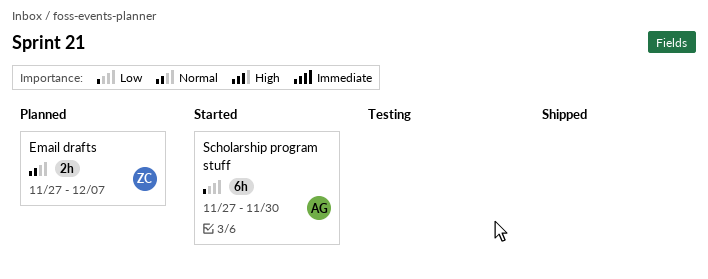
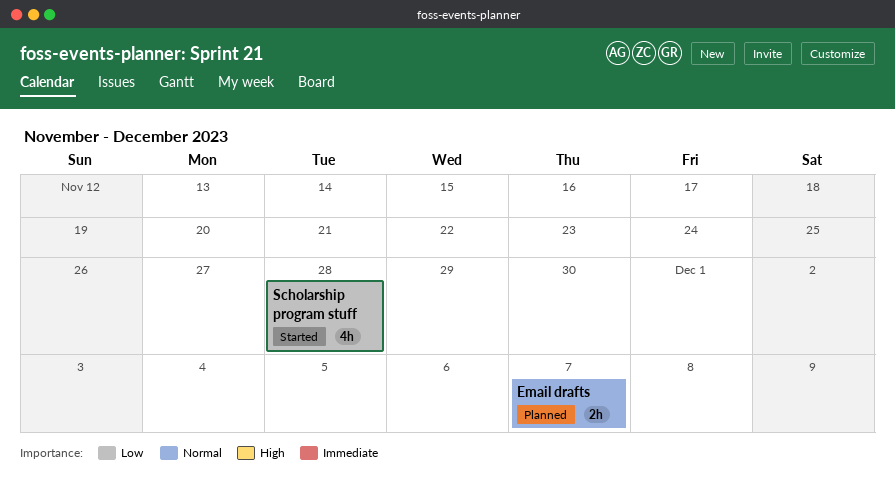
Scholarship program stuff, estimate: 6h -> 4h
Scholarship program stuff, due: Nov 30 -> Nov 28

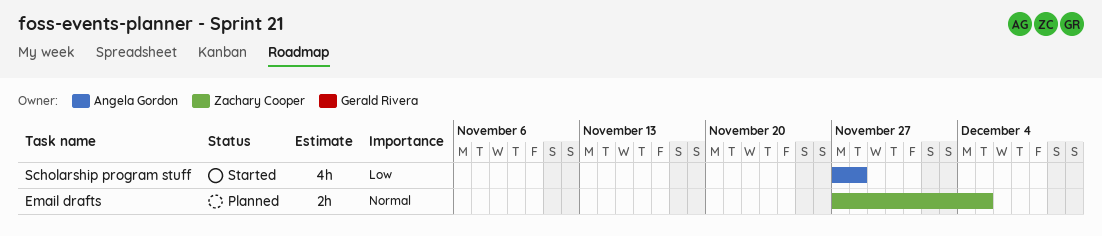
Email drafts, due: Dec 7 -> Dec 5

